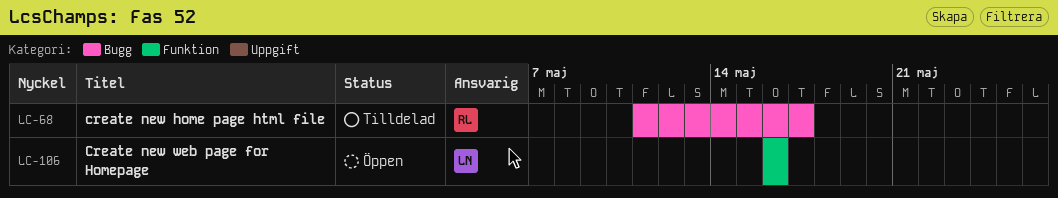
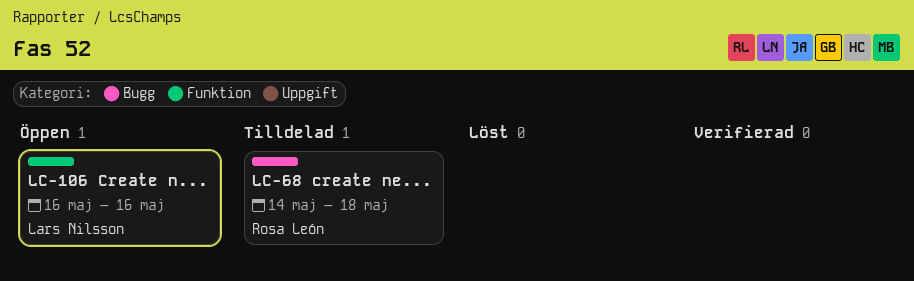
LC-68, start: May 11 -> May 14
LC-68, due: May 17 -> May 18

